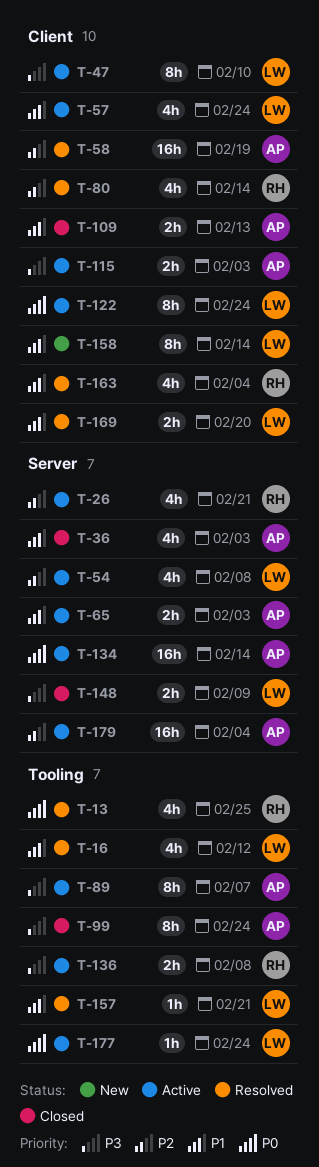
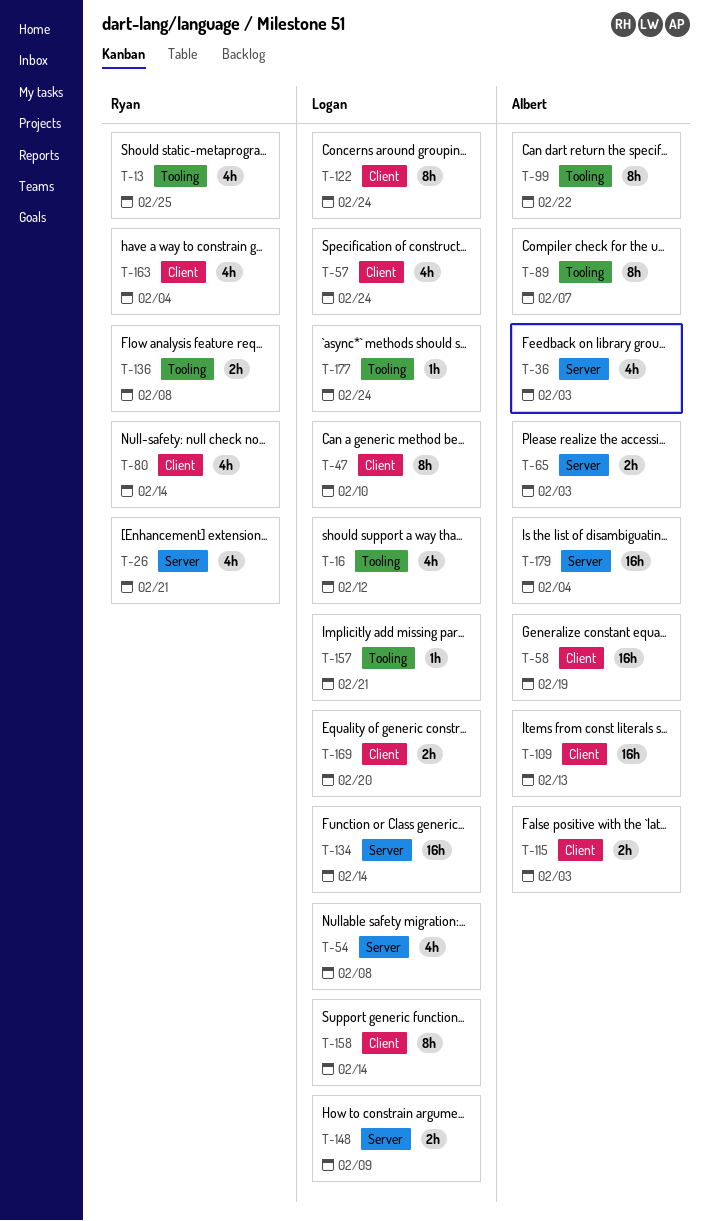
T-99, due: Feb 24 -> Feb 22
T-109, estimate: 2h -> 16h
T-134, owner: Albert -> Logan

